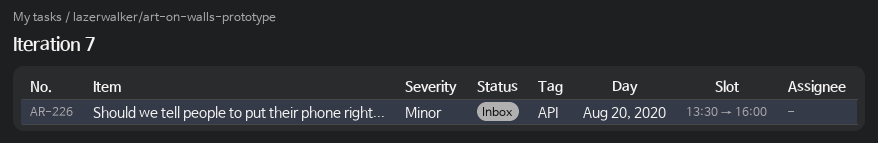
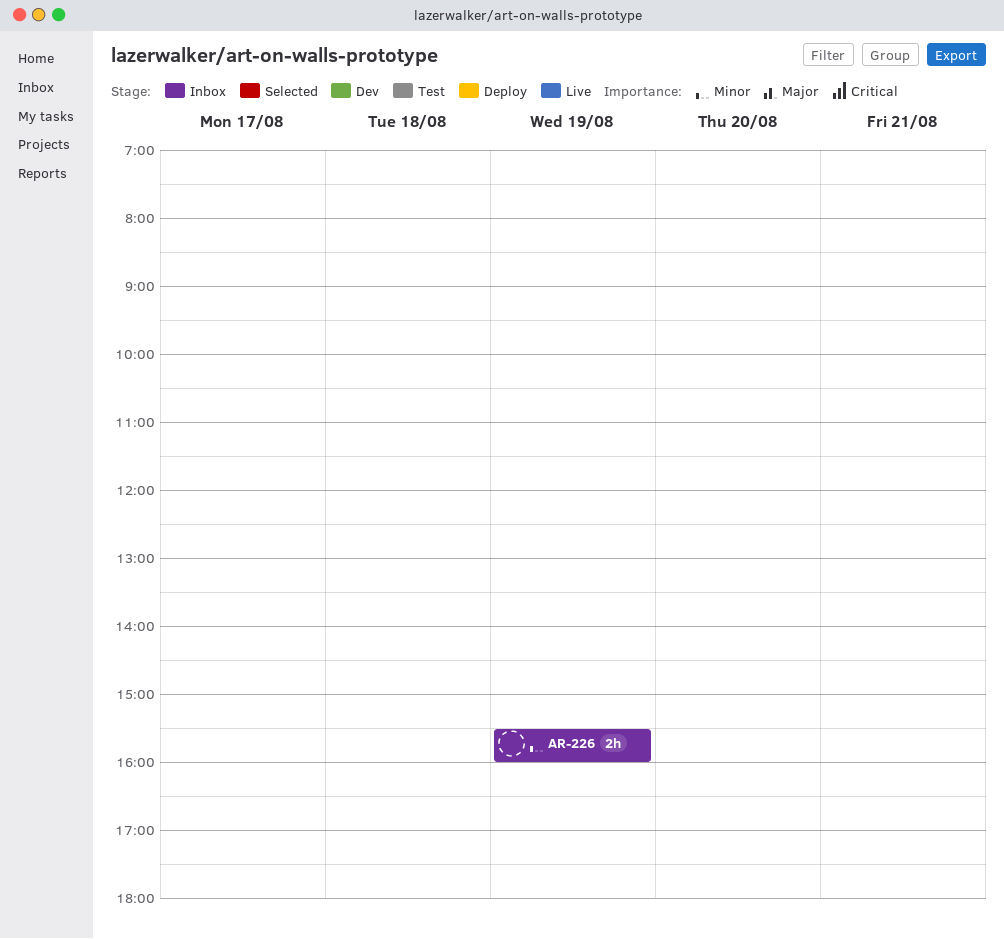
AR-226, day: Aug 20 -> Aug 19
AR-226, begins: 13:30 -> 15:30

